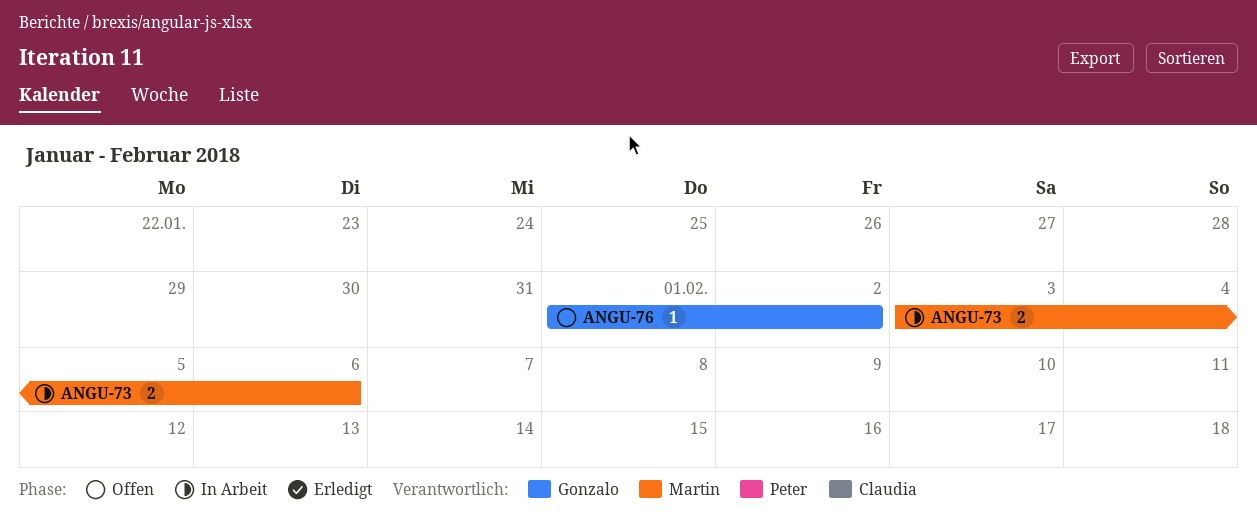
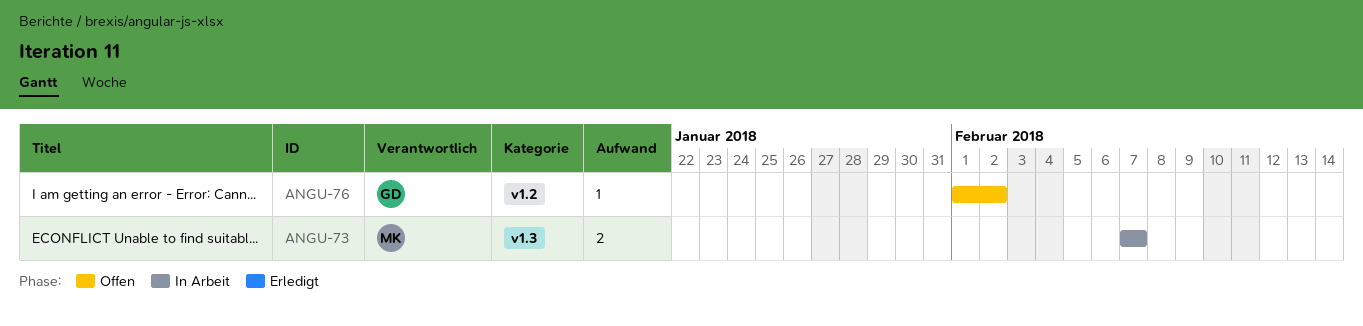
ANGU-73, start: Feb 3 -> Feb 7
ANGU-73, due: Feb 6 -> Feb 7

